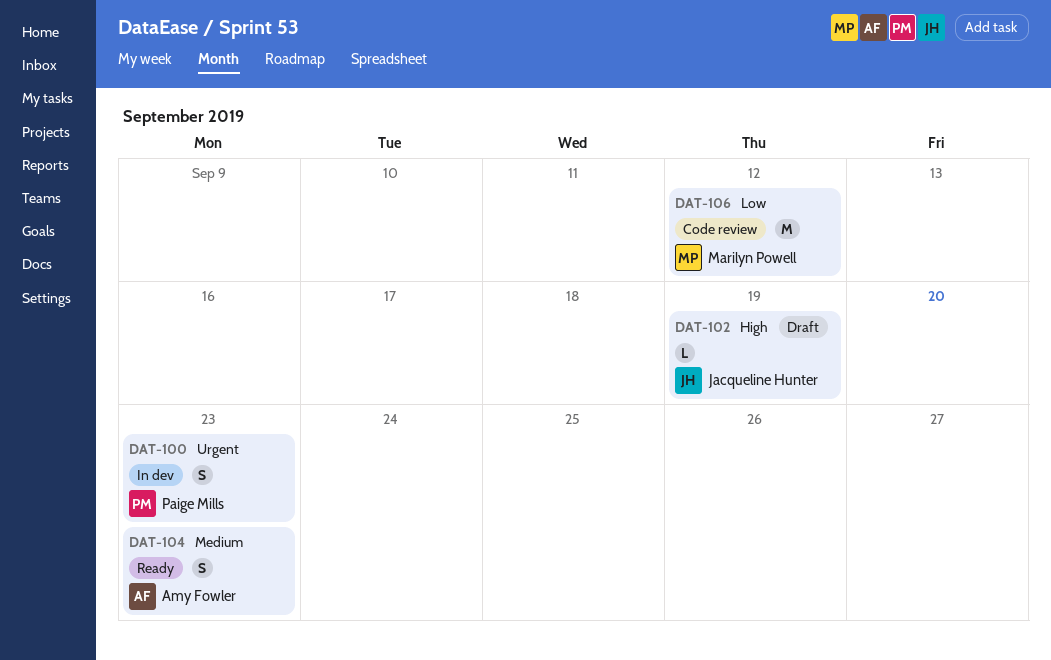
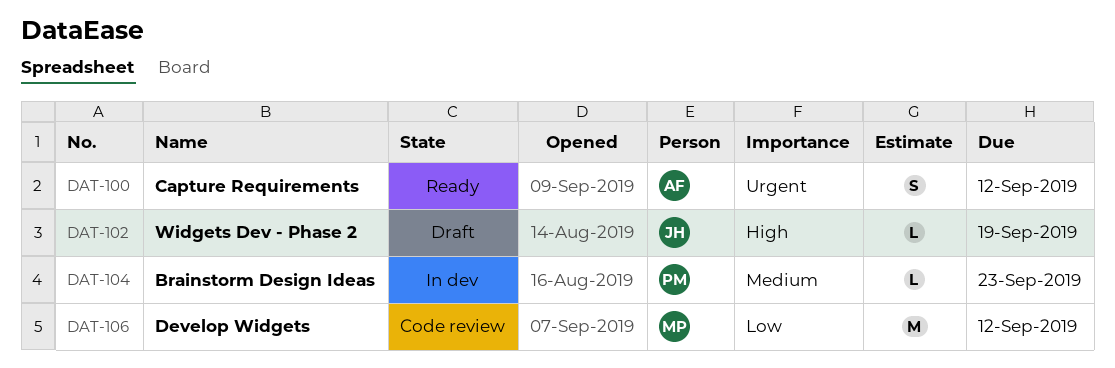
DAT-100, status: In dev -> Ready
DAT-100, owner: Paige Mills -> Amy Fowler
DAT-100, due: Sep 23 -> Sep 12
DAT-104, status: Ready -> In dev
DAT-104, owner: Amy Fowler -> Paige Mills
DAT-104, estimate: S -> L

